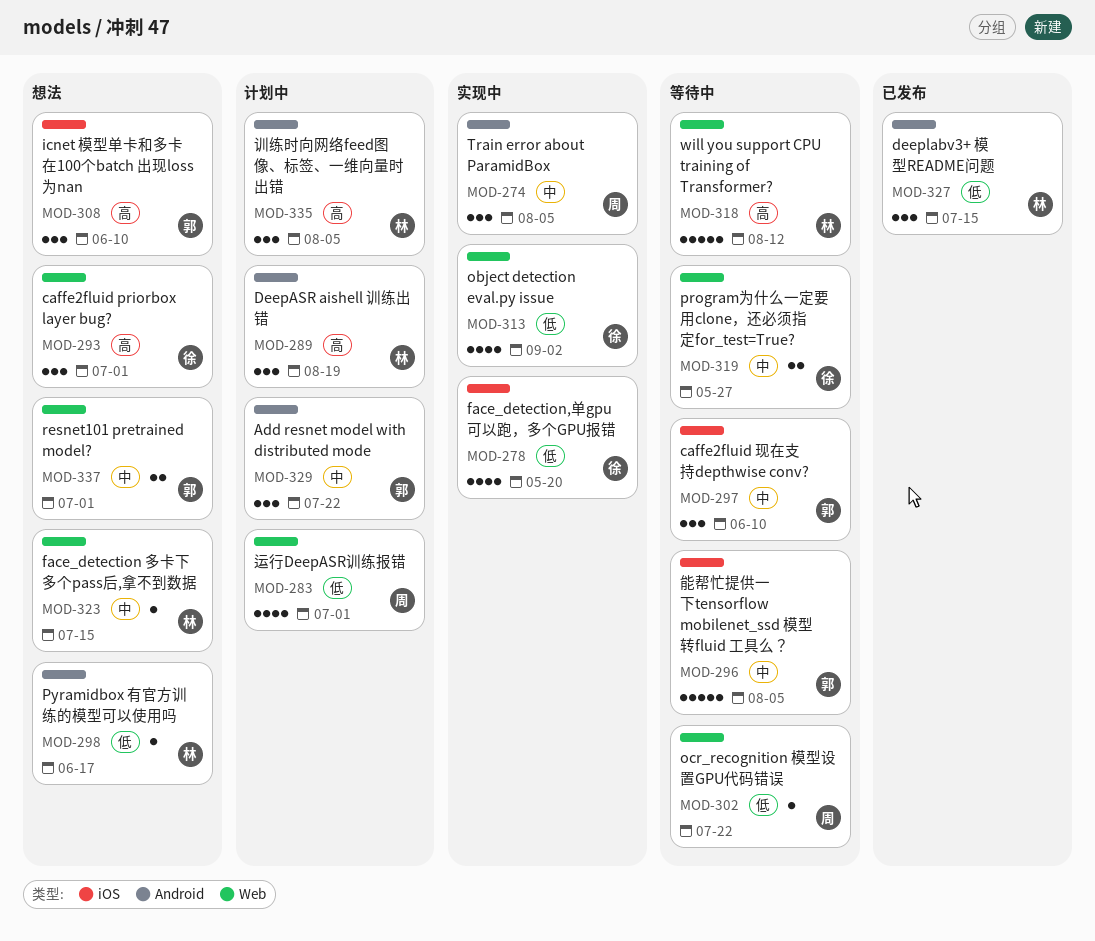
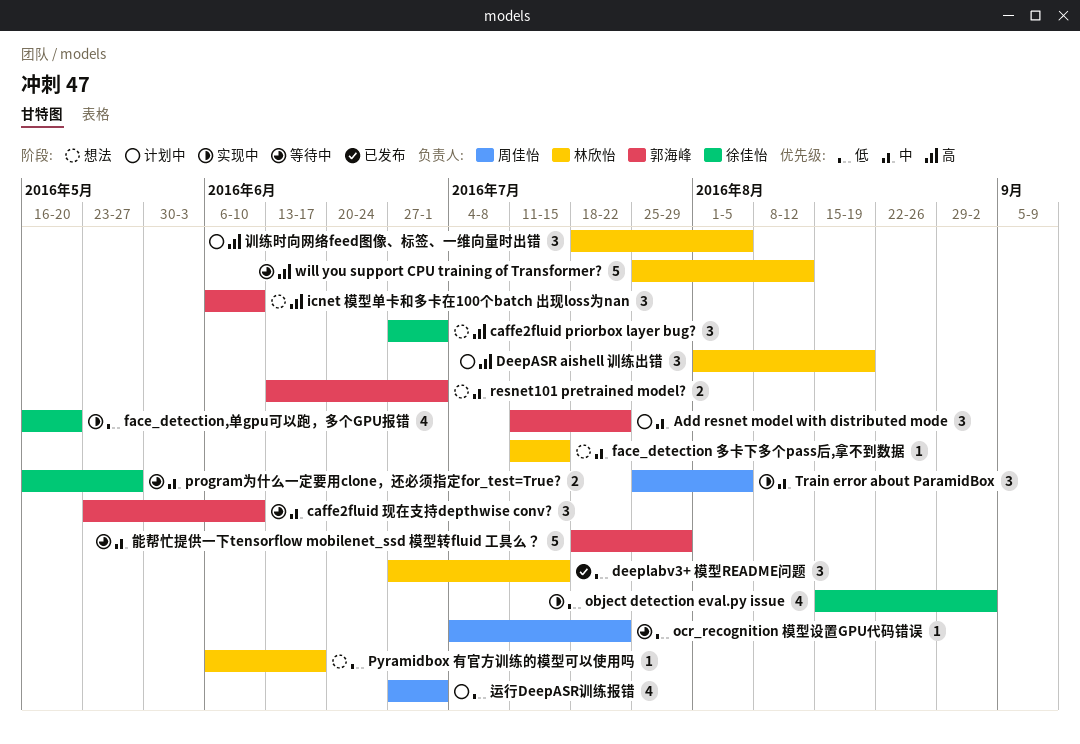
能帮忙提供一下tensorflow mobilenet_ssd 模型转fluid 工具么？, due: Aug 5 -> Jul 29

